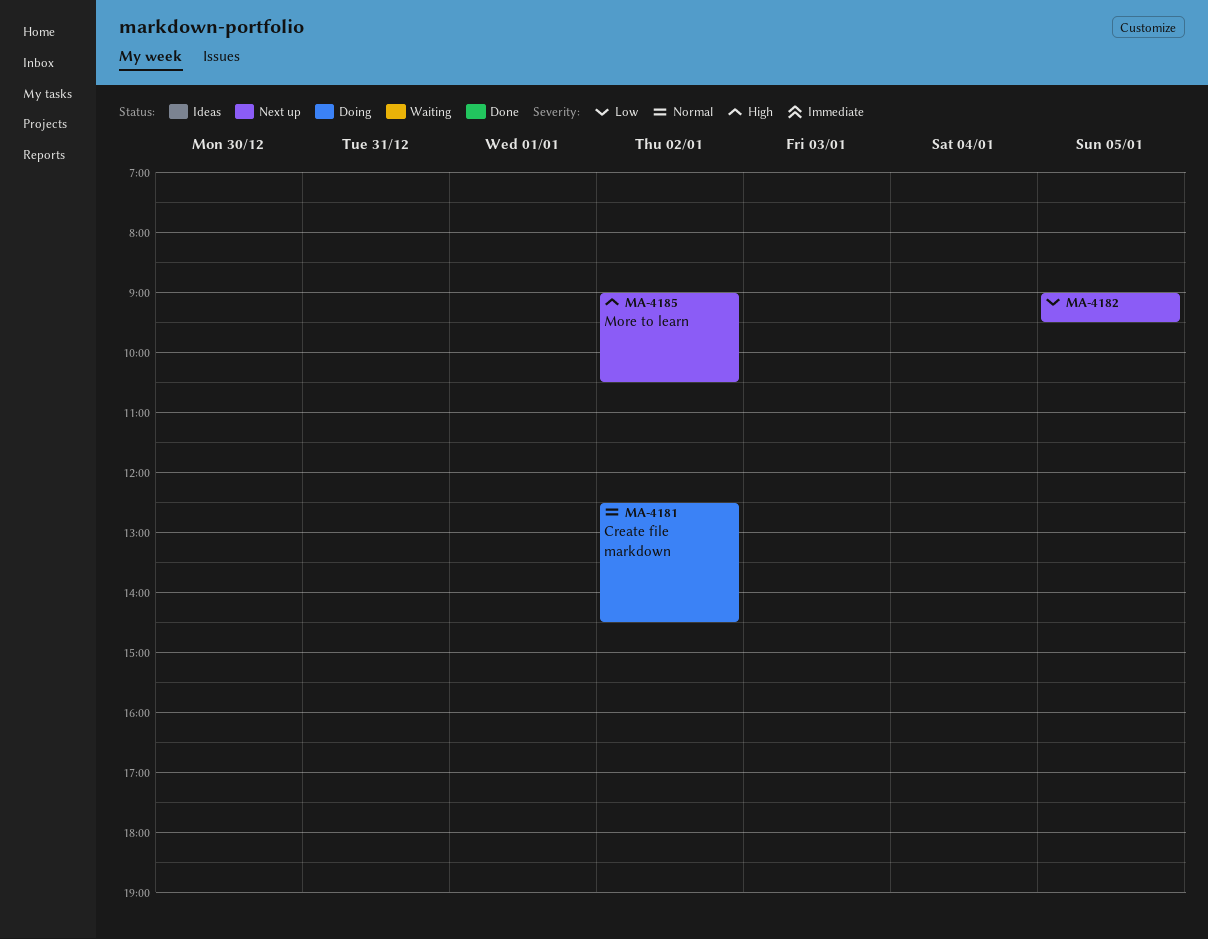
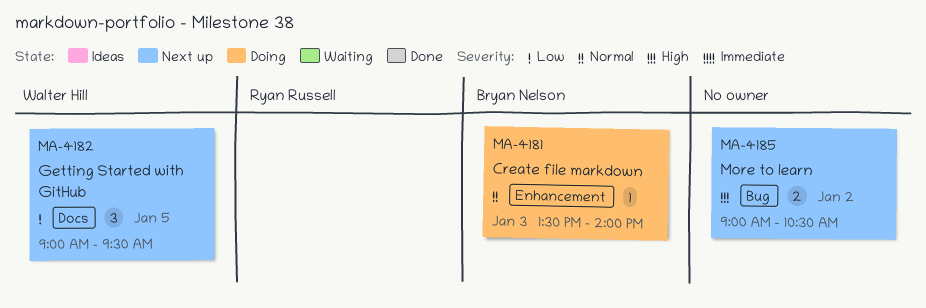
MA-4181, day: Jan 2 -> Jan 3
MA-4181, begins: 12:30 -> 13:30
MA-4181, ends: 14:30 -> 14:00

